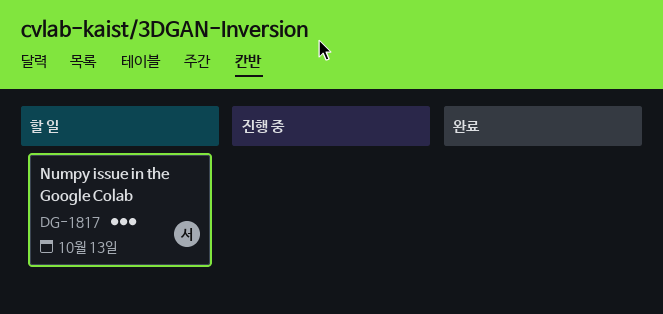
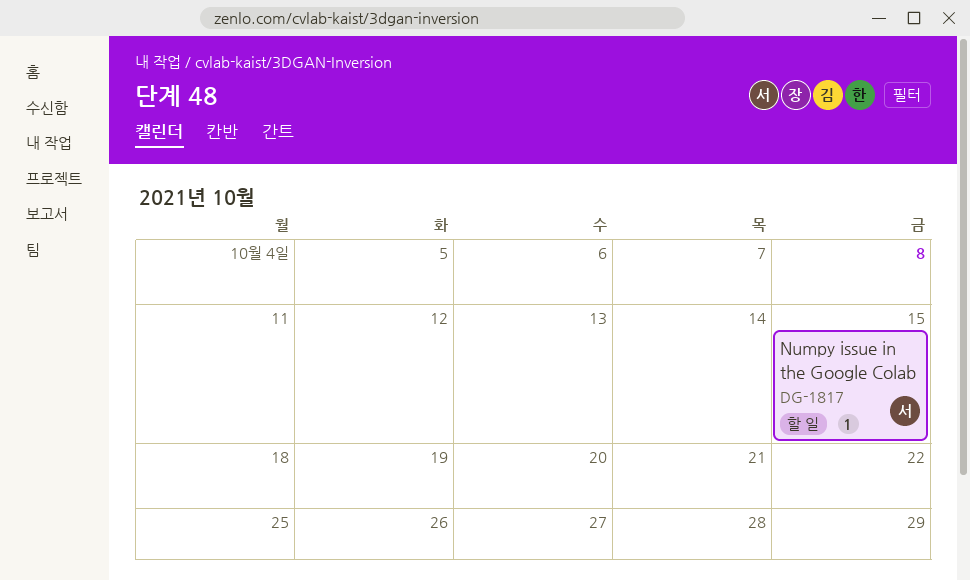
DG-1817, estimate: 3 -> 1
DG-1817, due: Oct 13 -> Oct 15

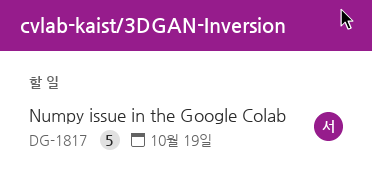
DG-1817, estimate: 1 -> 5
DG-1817, due: Oct 15 -> Oct 19

